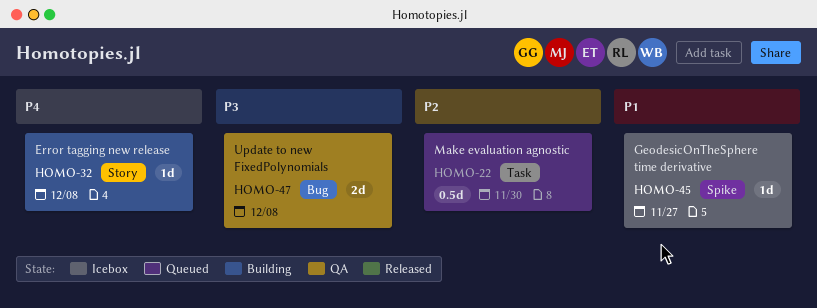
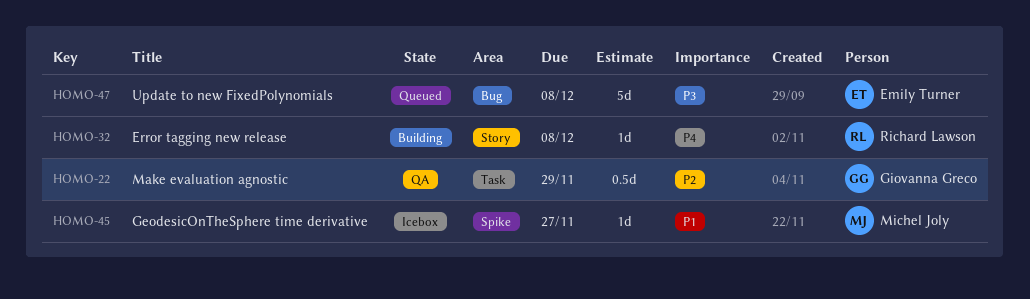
HOMO-22, status: Queued -> QA
HOMO-22, due: Nov 30 -> Nov 29
HOMO-47, status: QA -> Queued
HOMO-47, estimate: 2d -> 5d

